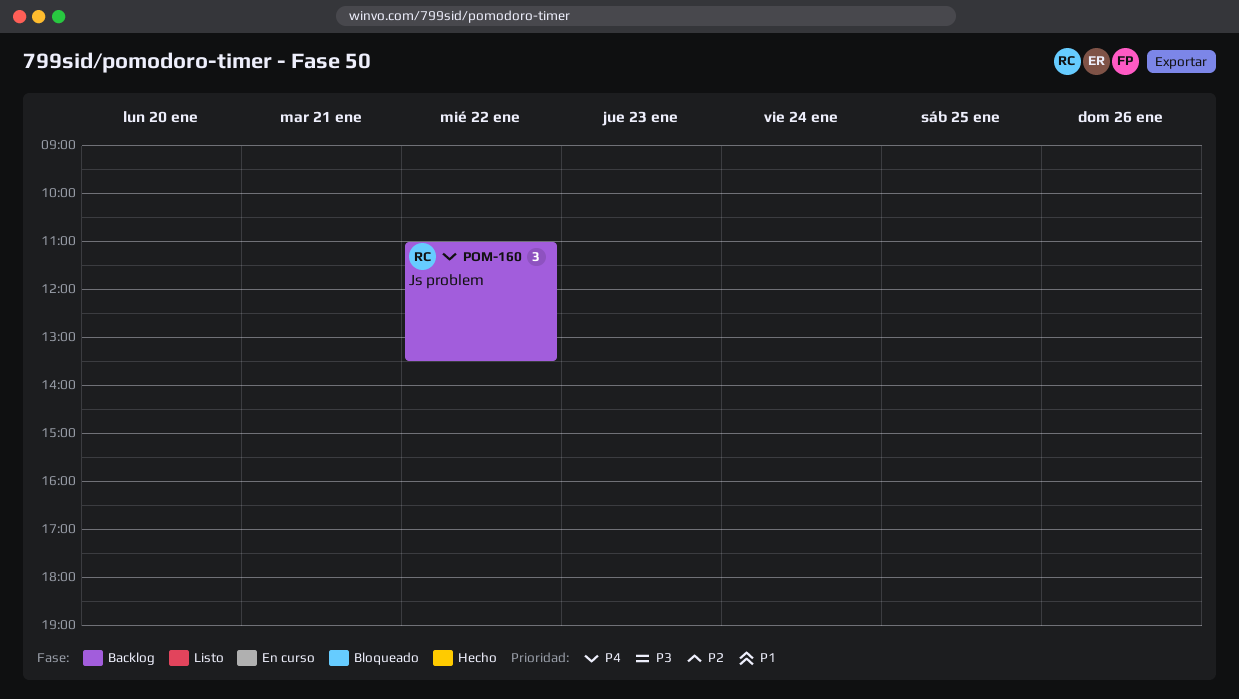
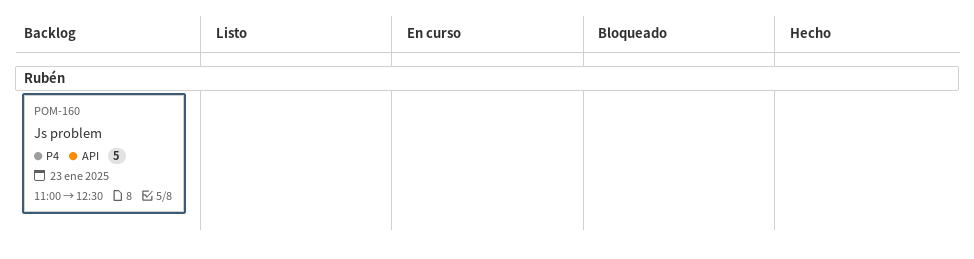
POM-160, estimate: 3 -> 5
POM-160, day: Jan 22 -> Jan 23
POM-160, ends: 13:30 -> 12:30

